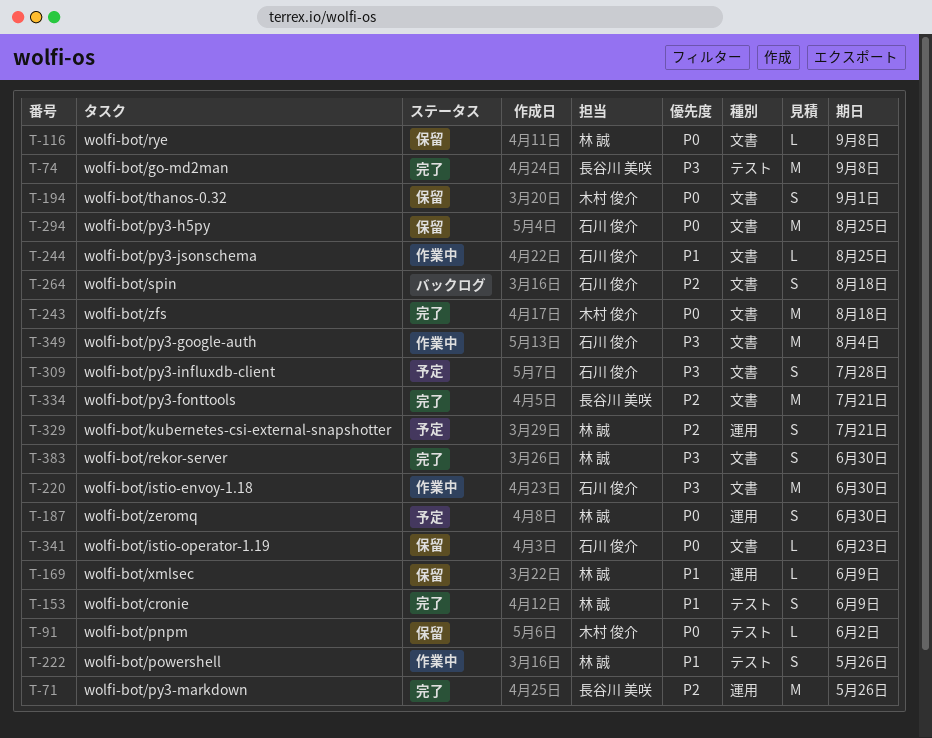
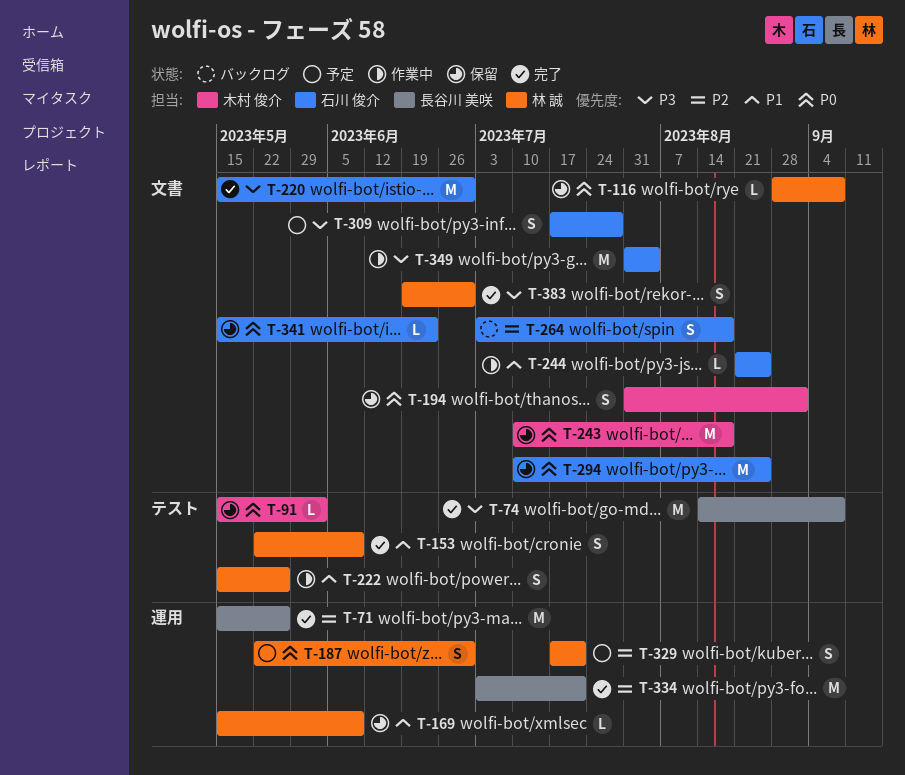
T-220, status: 作業中 -> 完了
T-243, status: 完了 -> 保留
T-334, label: 文書 -> 運用

